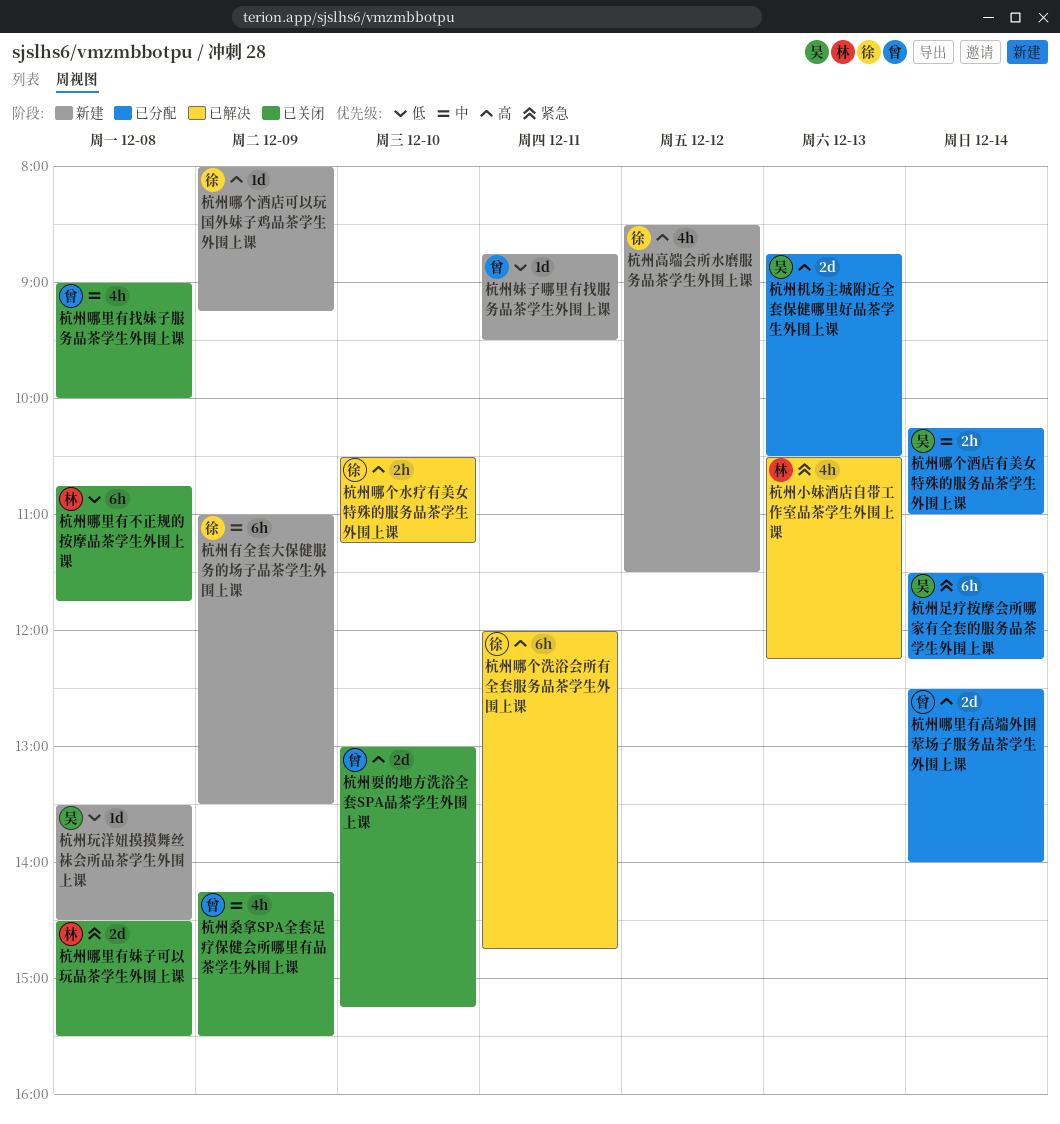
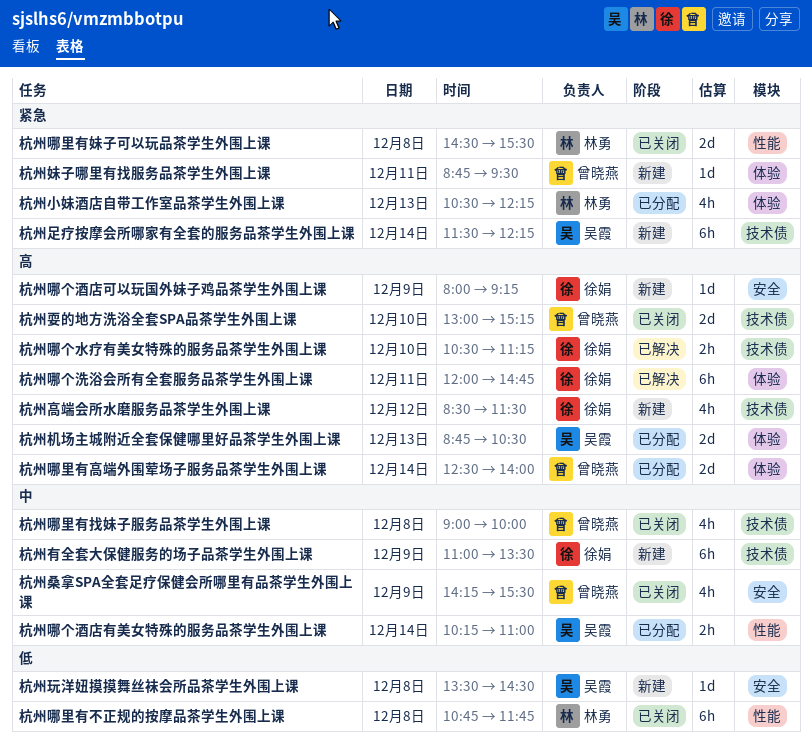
杭州妹子哪里有找服务品茶学生外围上课, priority: 低 -> 紧急
杭州小妹酒店自带工作室品茶学生外围上课, status: 已解决 -> 已分配
杭州足疗按摩会所哪家有全套的服务品茶学生外围上课, status: 已分配 -> 新建

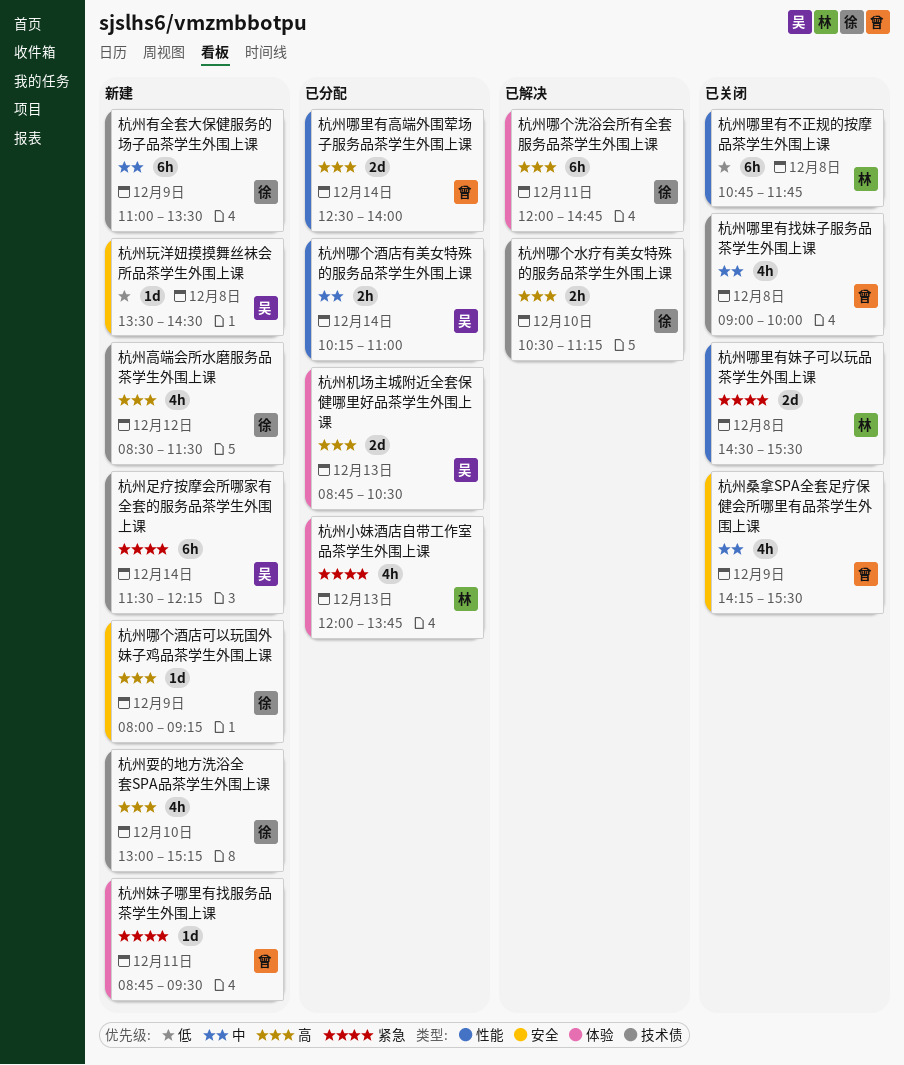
杭州哪里有高端外围荤场子服务品茶学生外围上课, label: 体验 -> 性能
杭州小妹酒店自带工作室品茶学生外围上课, begins: 10:30 -> 12:00
杭州小妹酒店自带工作室品茶学生外围上课, ends: 12:15 -> 13:45
杭州耍的地方洗浴全套SPA品茶学生外围上课, status: 已关闭 -> 新建
杭州耍的地方洗浴全套SPA品茶学生外围上课, owner: 曾晓燕 -> 徐娟
杭州耍的地方洗浴全套SPA品茶学生外围上课, estimate: 2d -> 4h

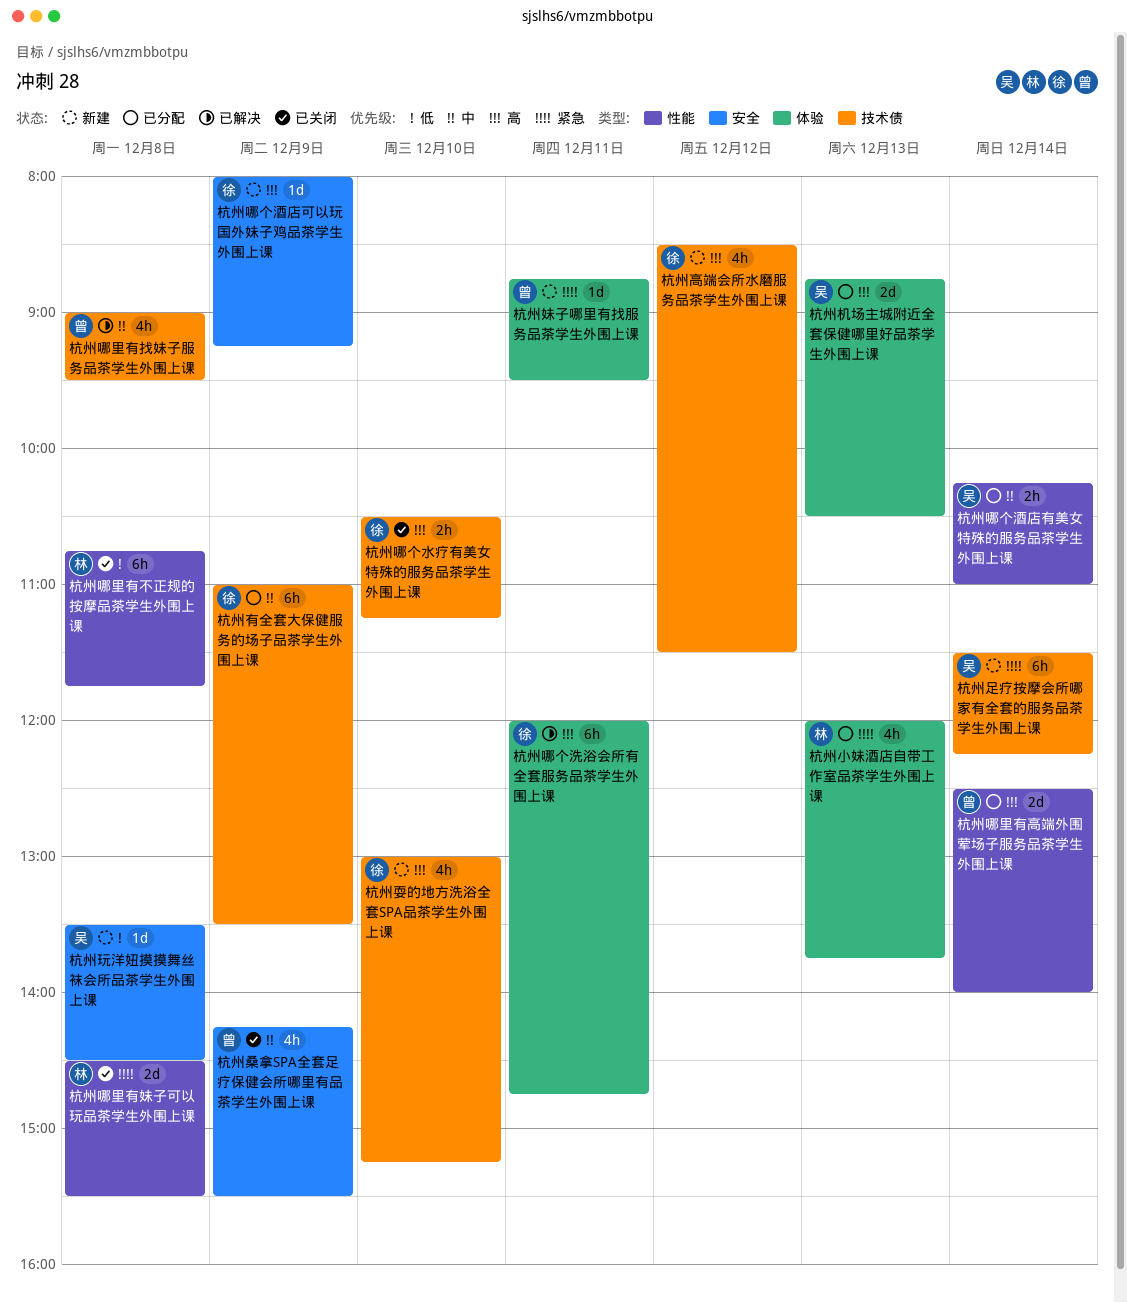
杭州哪个水疗有美女特殊的服务品茶学生外围上课, status: 已解决 -> 已关闭
杭州哪里有找妹子服务品茶学生外围上课, status: 已关闭 -> 已解决
杭州哪里有找妹子服务品茶学生外围上课, ends: 10:00 -> 09:30
杭州有全套大保健服务的场子品茶学生外围上课, status: 新建 -> 已分配

